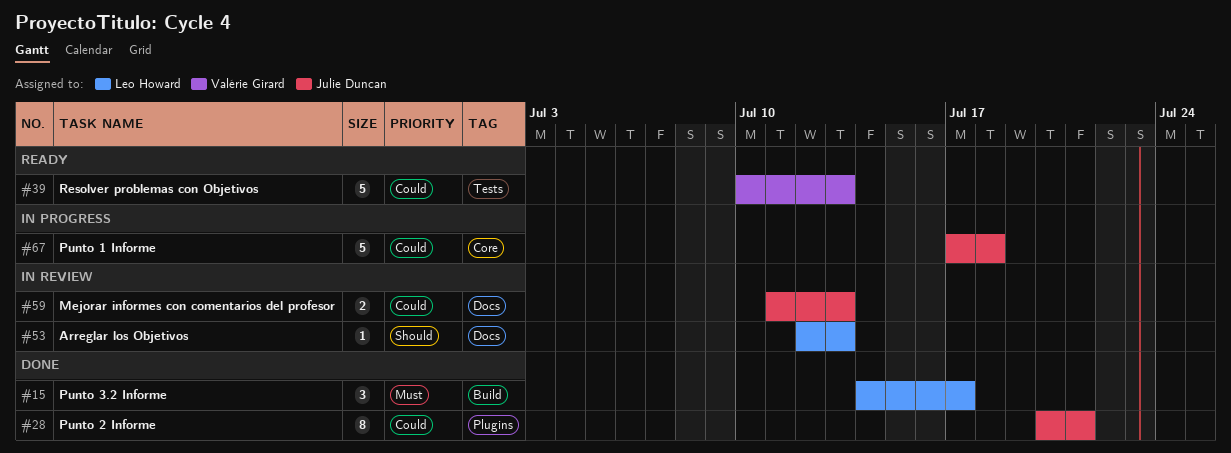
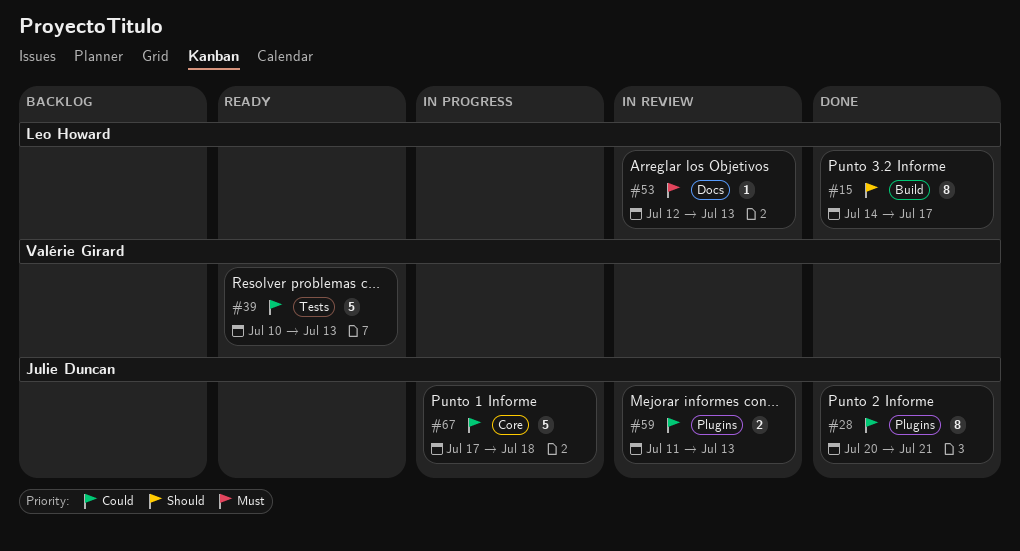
#15, priority: Must -> Should
#15, estimate: 3 -> 8
#53, priority: Should -> Must
#59, label: Docs -> Plugins

